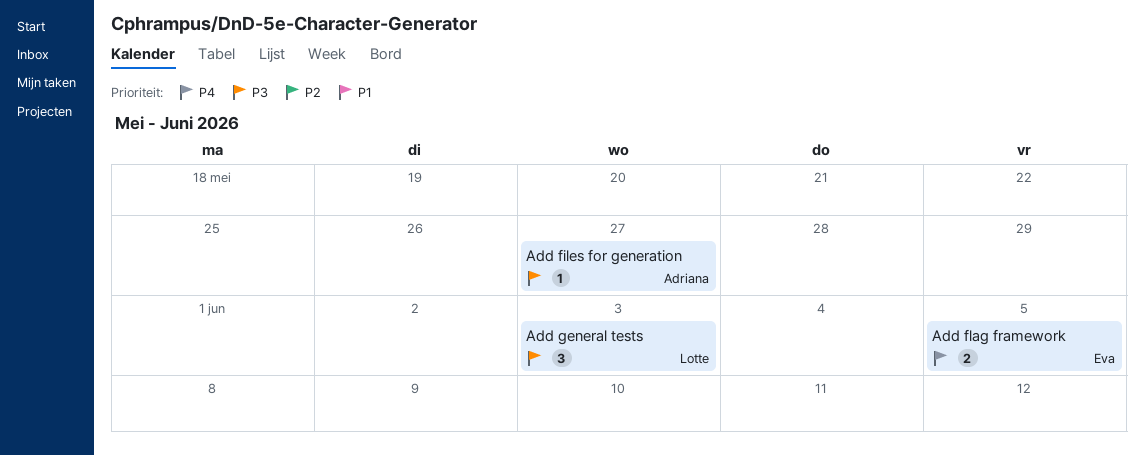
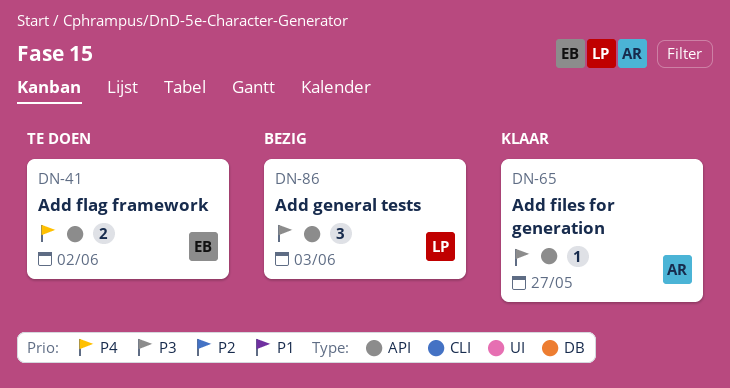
Add flag framework, due: Jun 5 -> Jun 2

